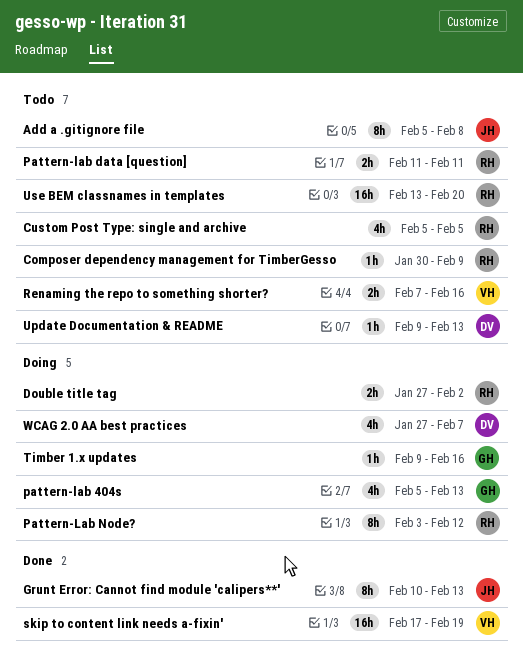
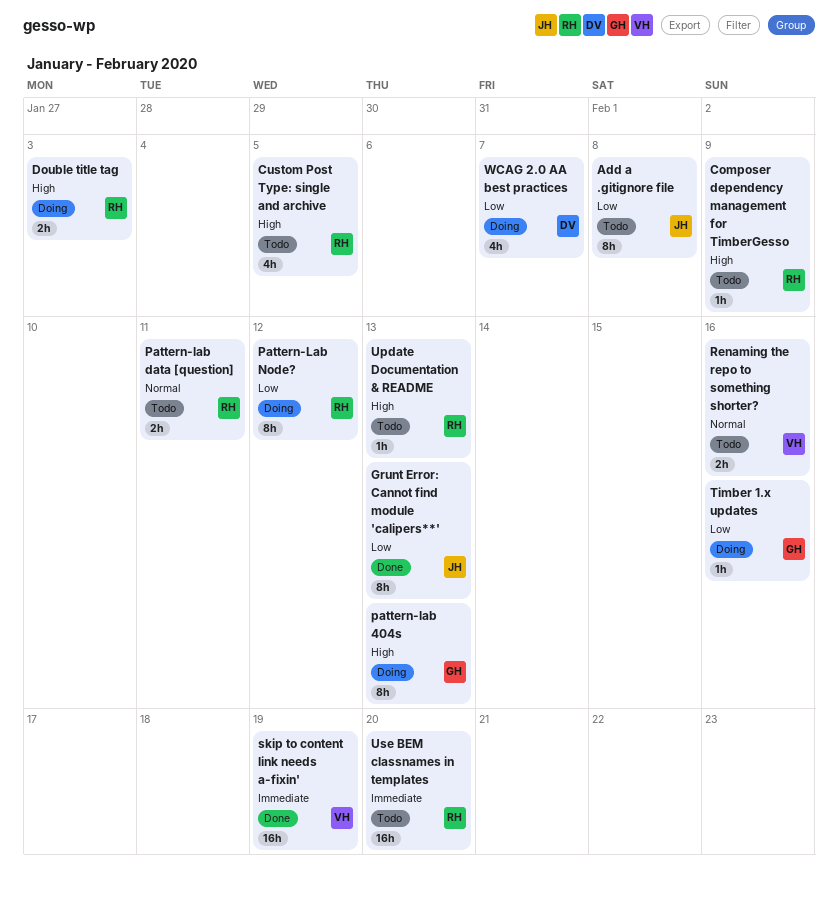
Double title tag, due: Feb 2 -> Feb 3
pattern-lab 404s, estimate: 4h -> 8h
Update Documentation & README, owner: DV -> RH

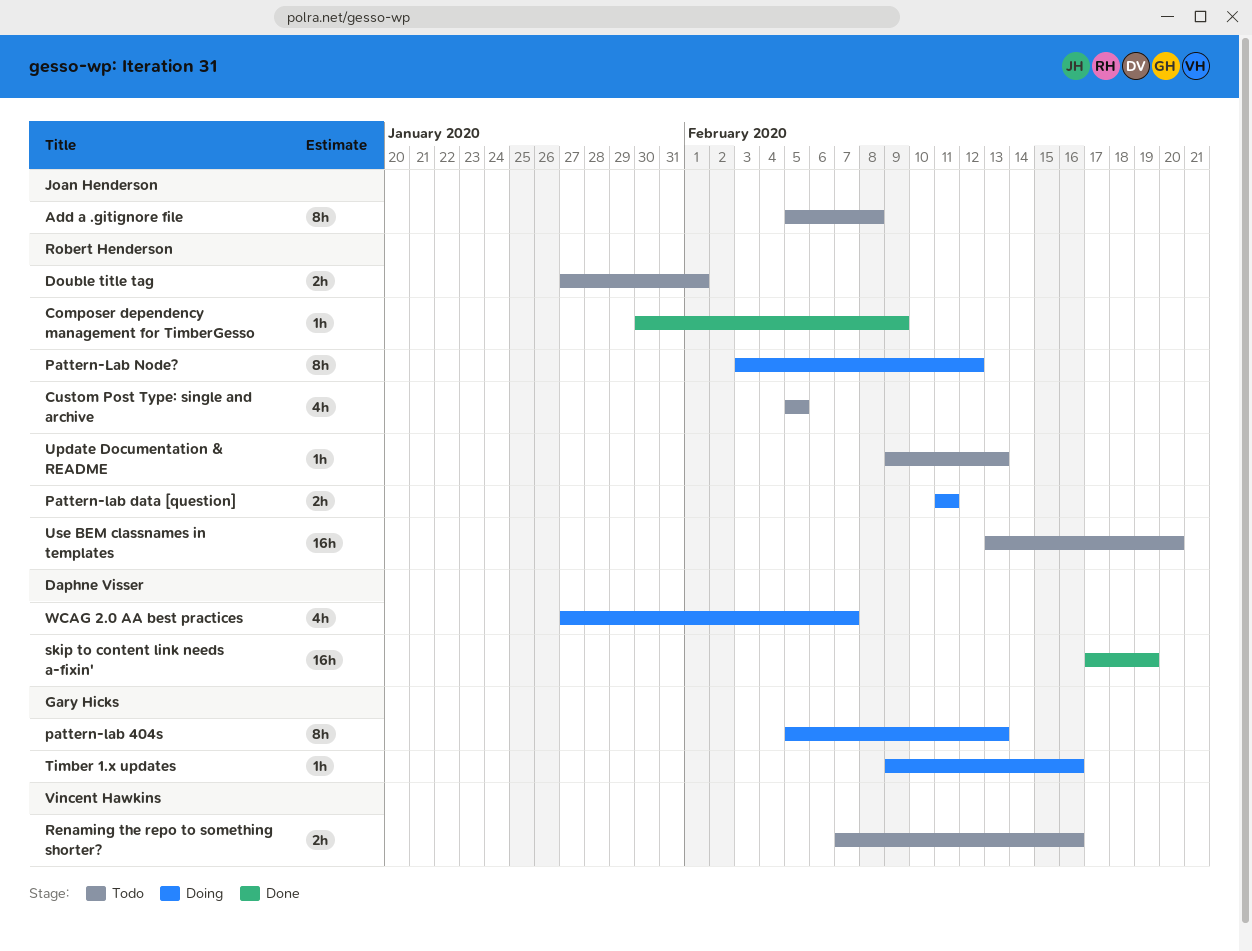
Composer dependency management for TimberGesso, status: Todo -> Done
Double title tag, status: Doing -> Todo
Double title tag, due: Feb 3 -> Feb 1
Grunt Error: Cannot find module 'calipers**': present -> none
Pattern-lab data [question], status: Todo -> Doing
skip to content link needs a-fixin', owner: Vincent Hawkins -> Daphne Visser

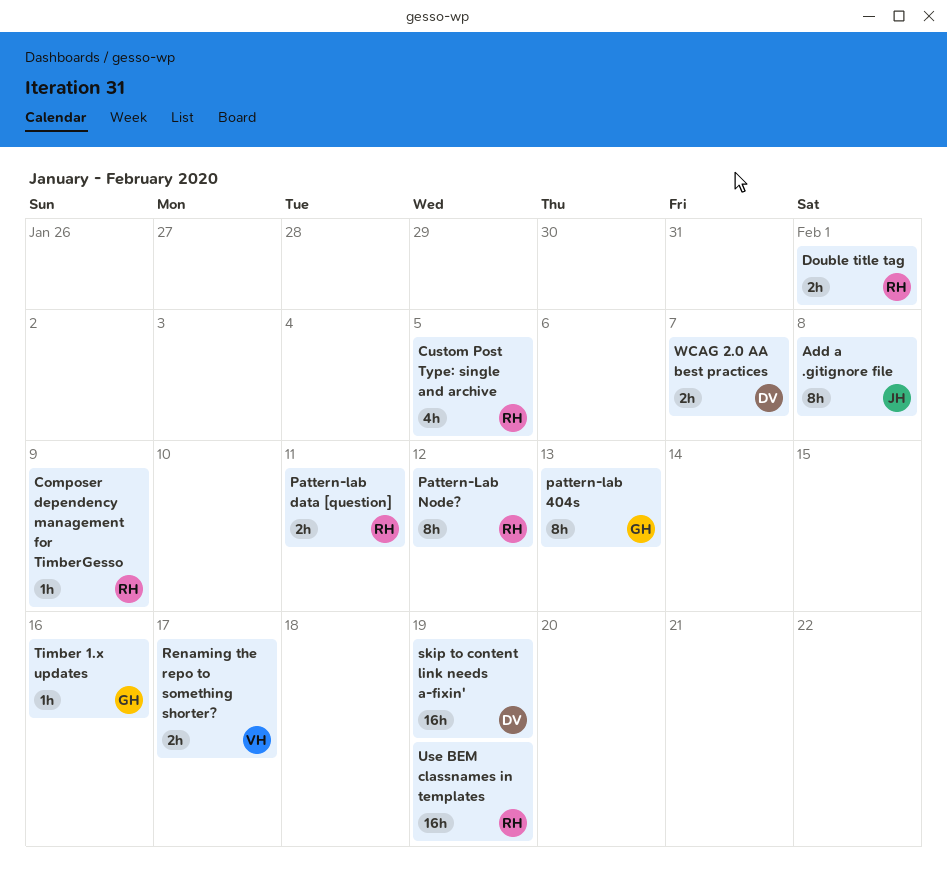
Renaming the repo to something shorter?, due: Feb 16 -> Feb 17
Update Documentation & README: present -> none
Use BEM classnames in templates, due: Feb 20 -> Feb 19
WCAG 2.0 AA best practices, estimate: 4h -> 2h

